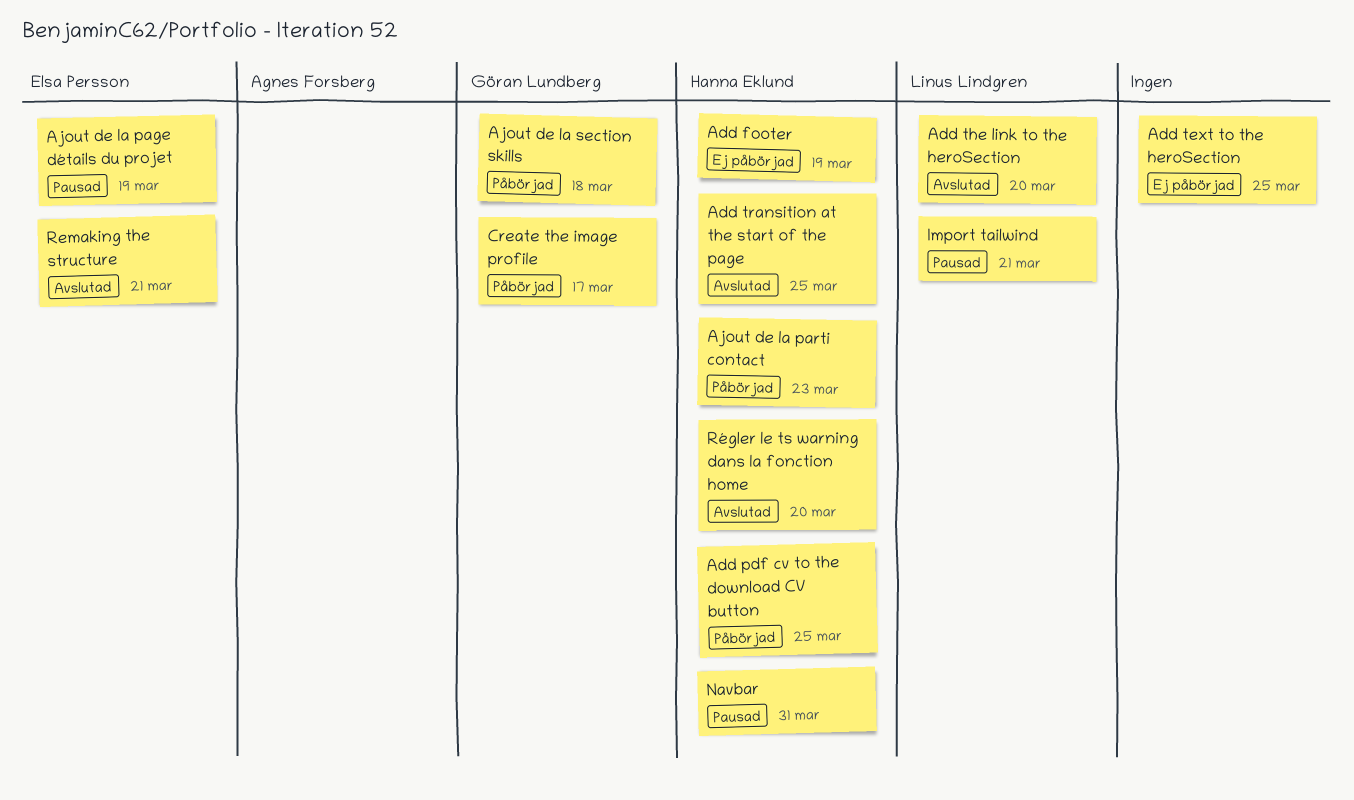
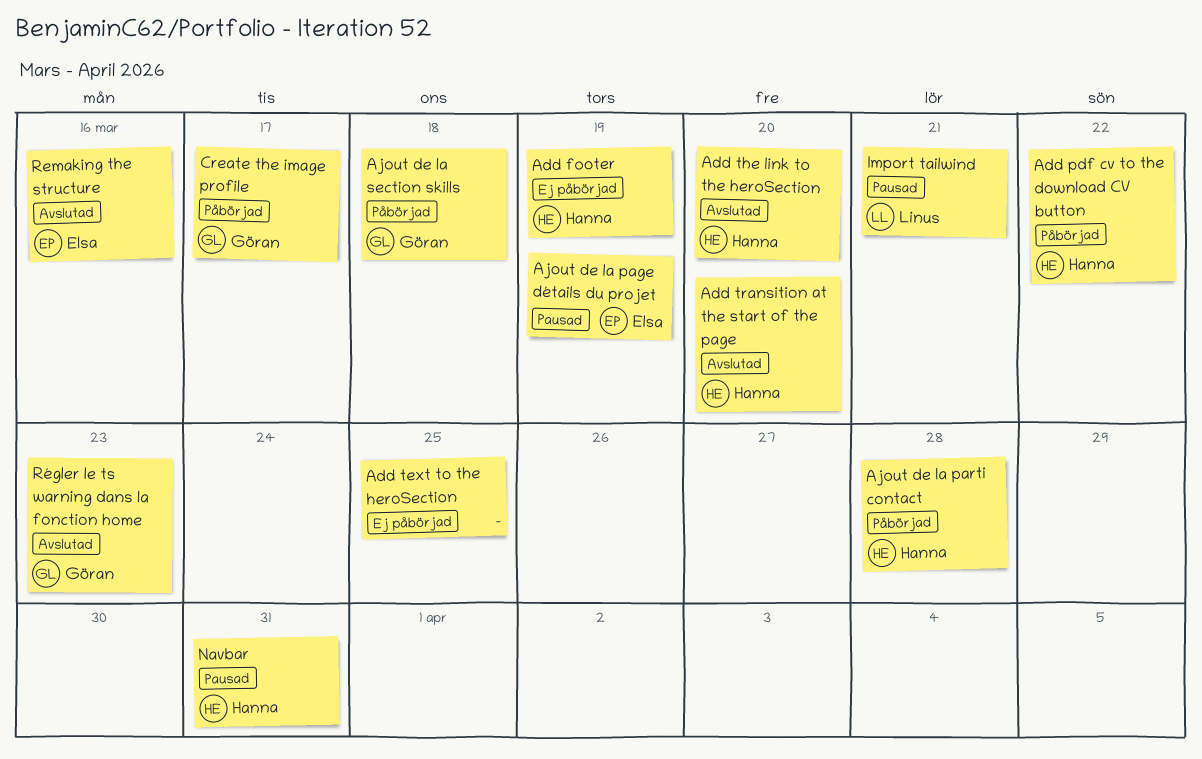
Add pdf cv to the download CV button, due: Mar 25 -> Mar 22
Add the link to the heroSection, owner: Linus Lindgren -> Hanna Eklund
Add transition at the start of the page, due: Mar 25 -> Mar 20
Ajout de la parti contact, due: Mar 23 -> Mar 28
Remaking the structure, due: Mar 21 -> Mar 16
Régler le ts warning dans la fonction home, owner: Hanna Eklund -> Göran Lundberg
Régler le ts warning dans la fonction home, due: Mar 20 -> Mar 23

